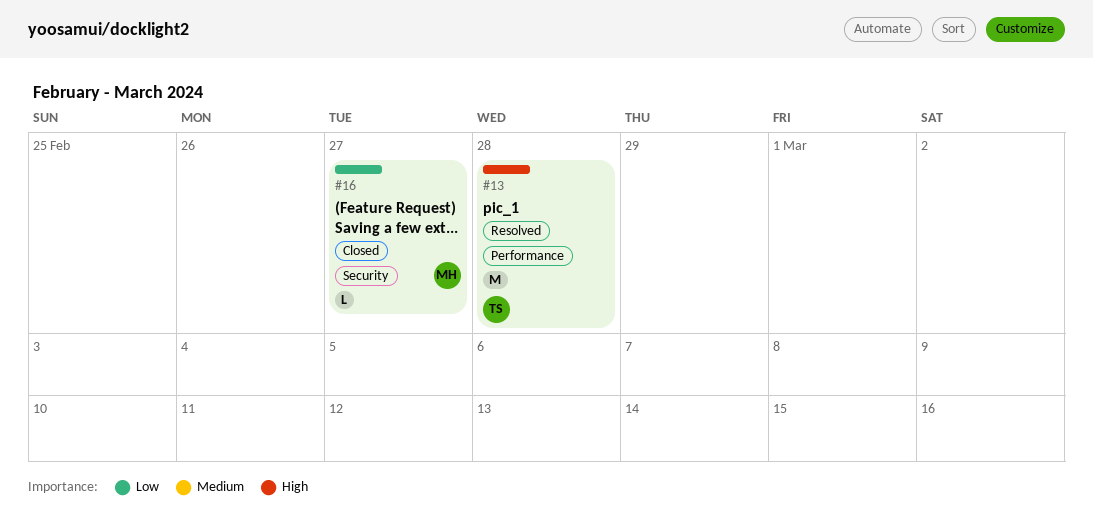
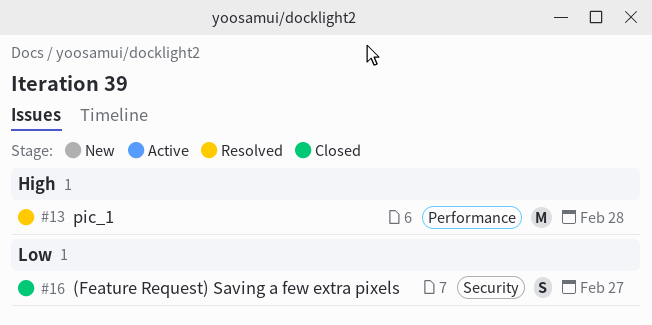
#16, estimate: L -> S

